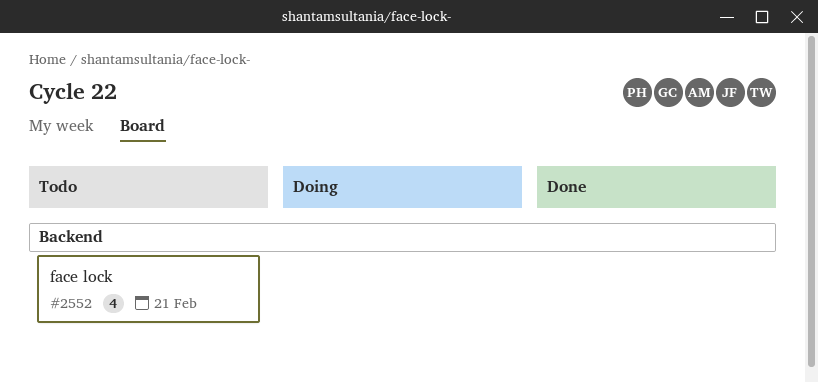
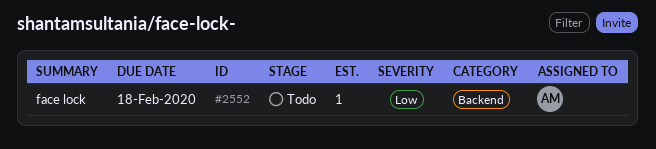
#2552, estimate: 4 -> 1
#2552, due: Feb 21 -> Feb 18

